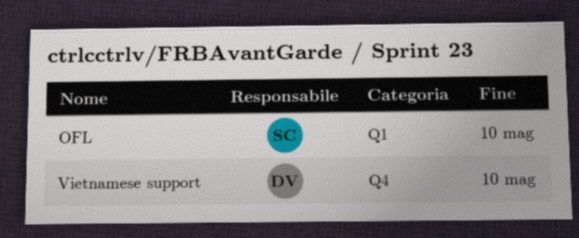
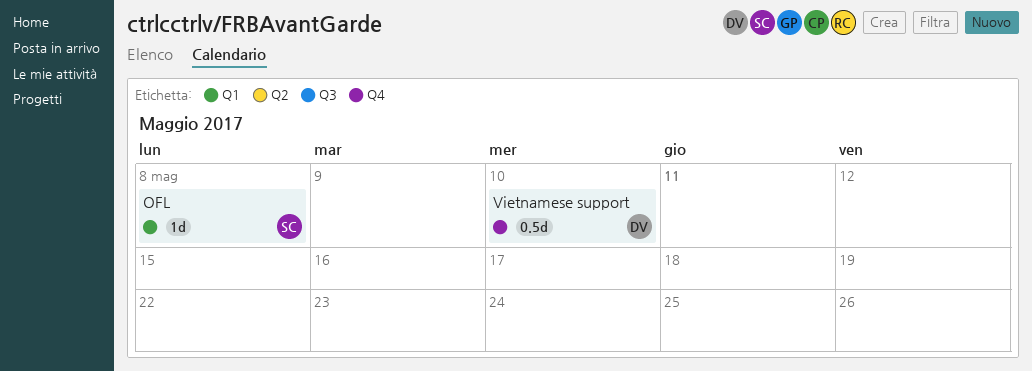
OFL, due: May 10 -> May 8

